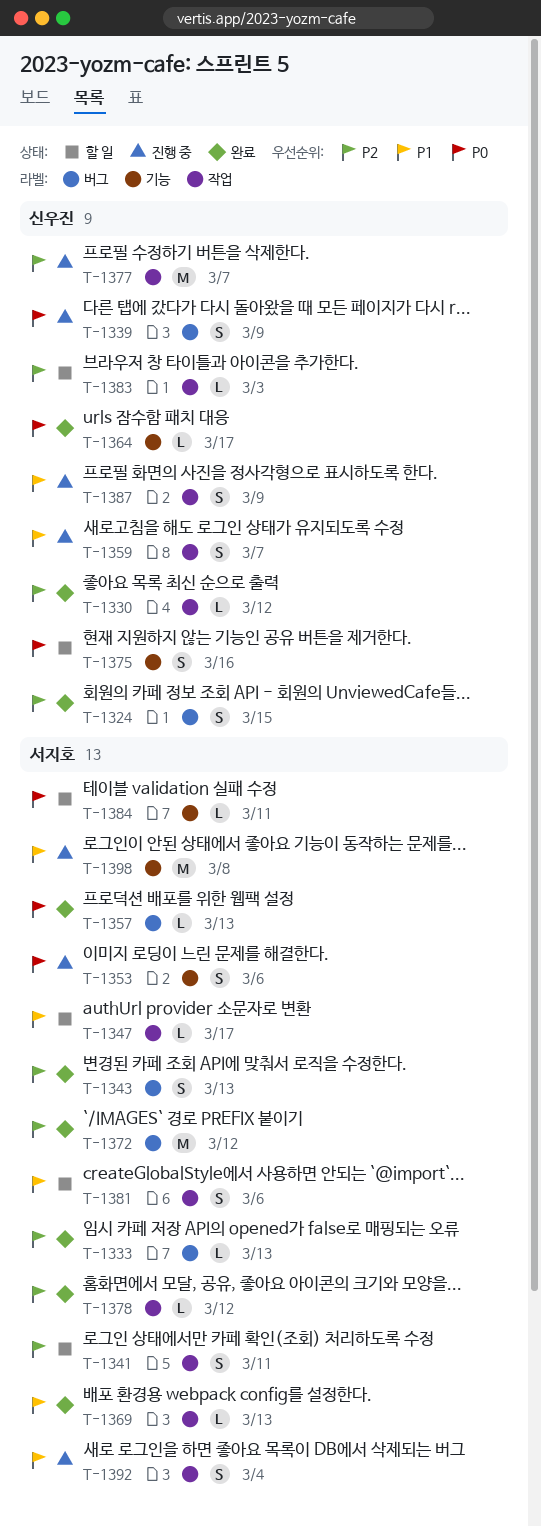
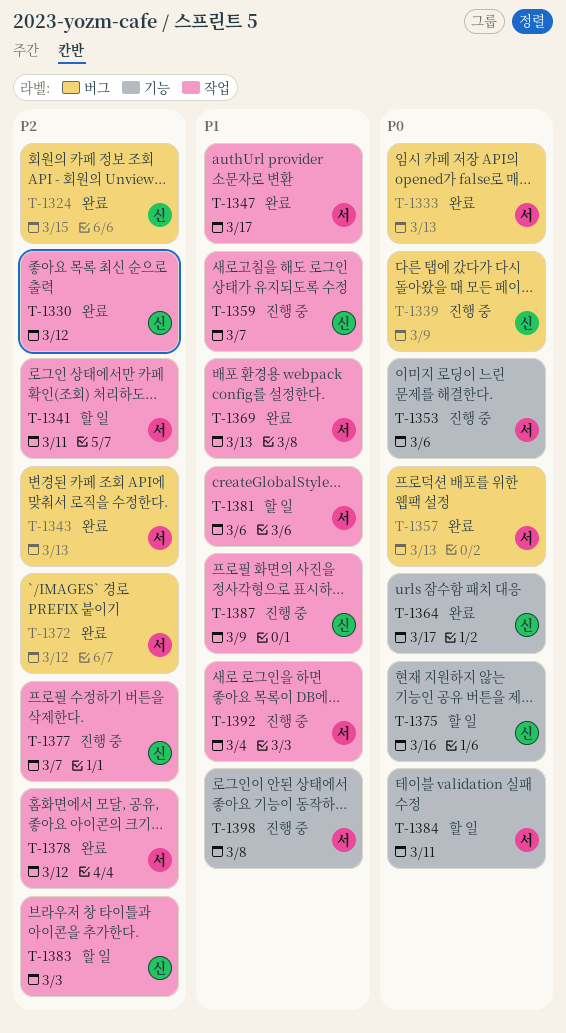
T-1333, priority: P2 -> P0
T-1347, status: 할 일 -> 완료

